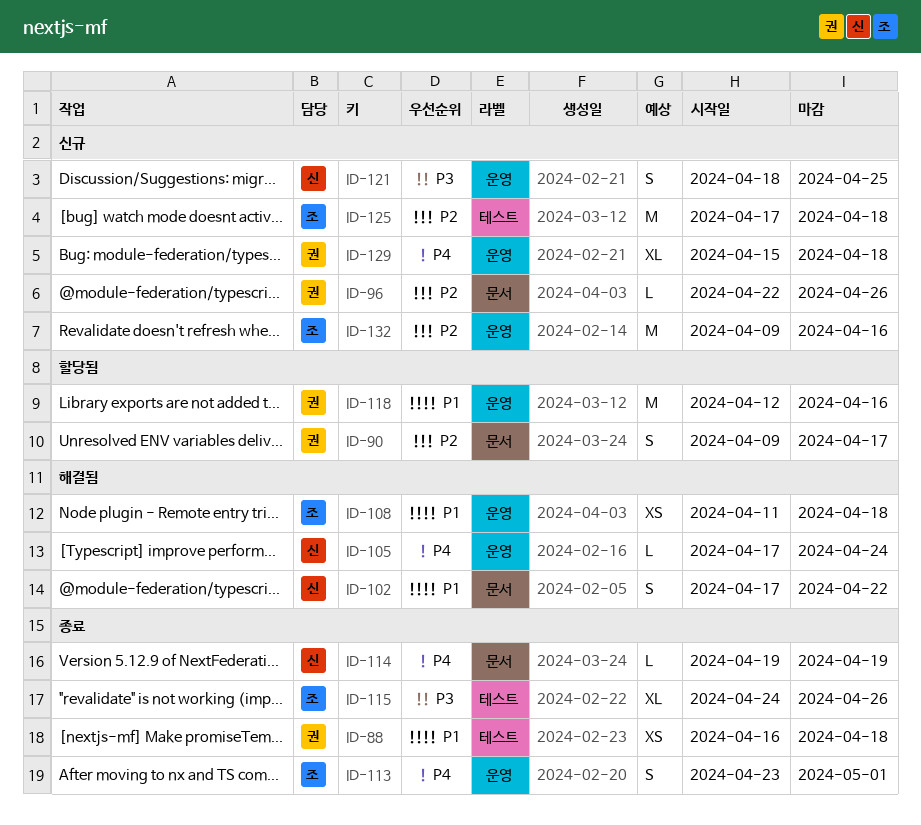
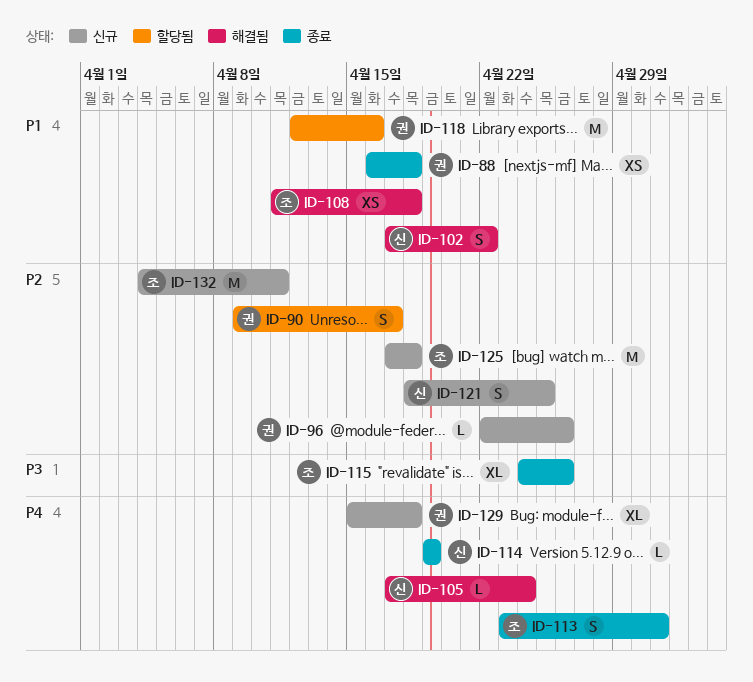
ID-121, priority: P3 -> P2
ID-132, start: Apr 9 -> Apr 4
ID-132, due: Apr 16 -> Apr 11

